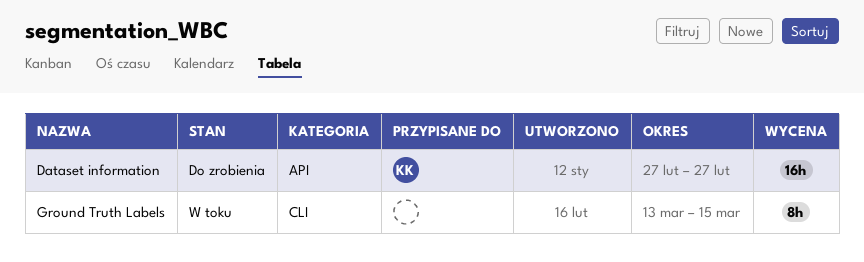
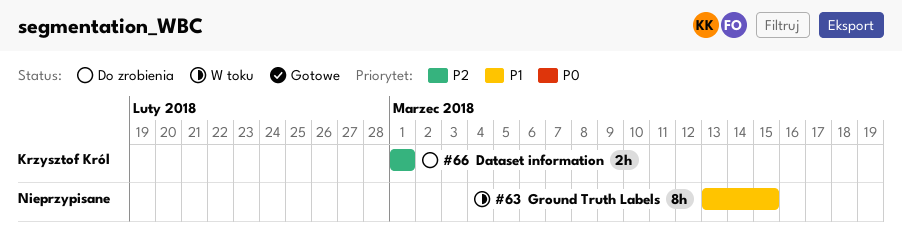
Dataset information, estimate: 16h -> 2h
Dataset information, start: Feb 27 -> Mar 1
Dataset information, due: Feb 27 -> Mar 1

